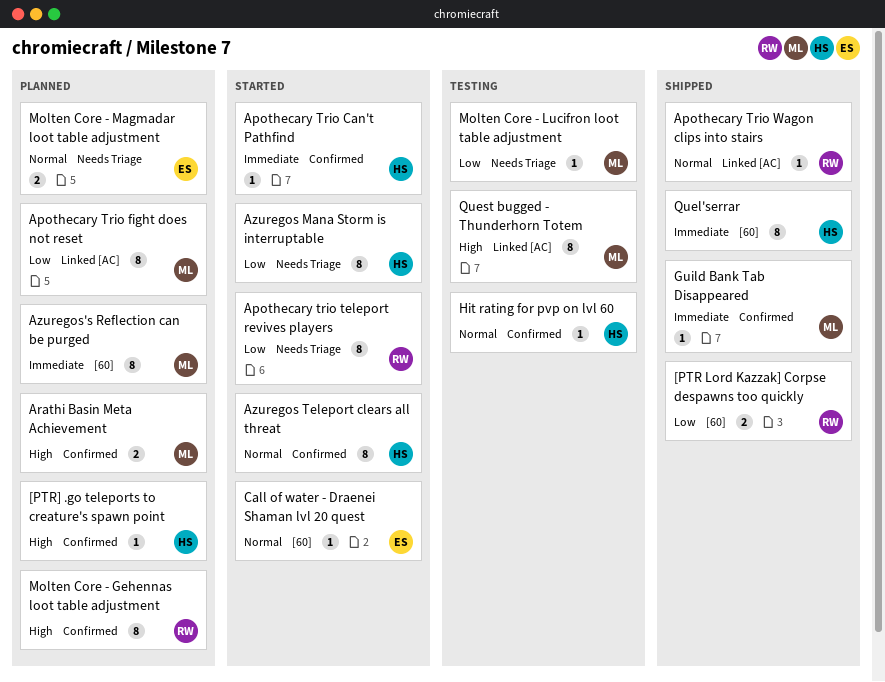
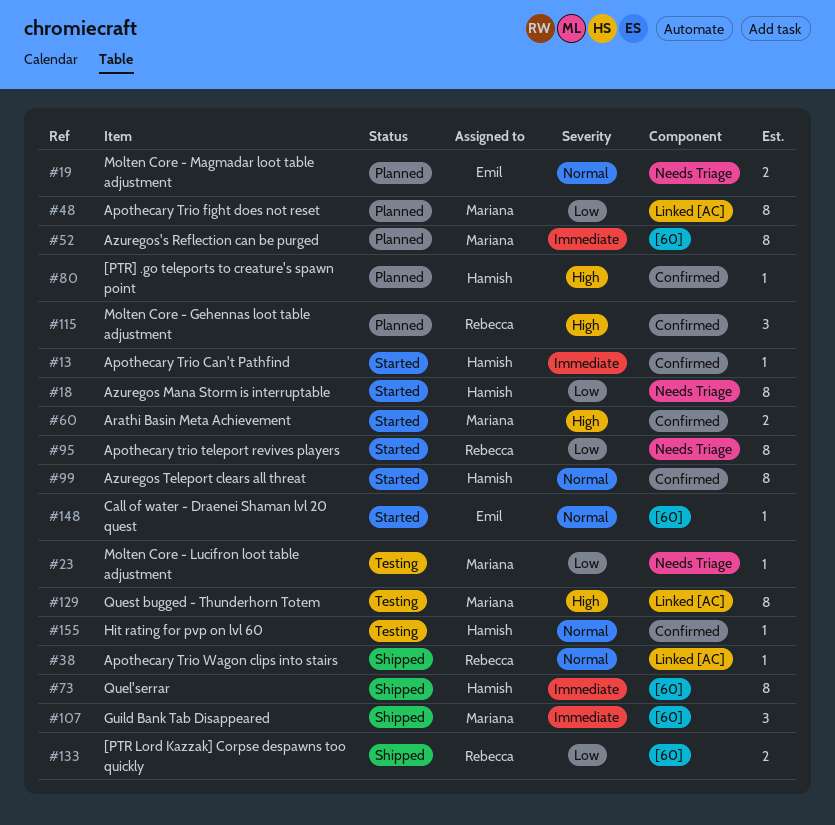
Arathi Basin Meta Achievement, status: Planned -> Started
Guild Bank Tab Disappeared, label: Confirmed -> [60]
Guild Bank Tab Disappeared, estimate: 1 -> 3
Molten Core - Gehennas loot table adjustment, estimate: 8 -> 3

